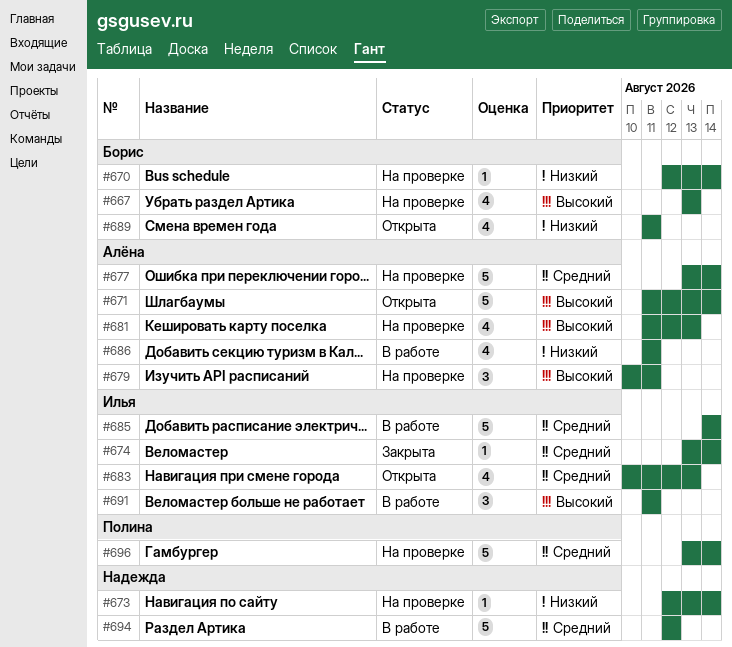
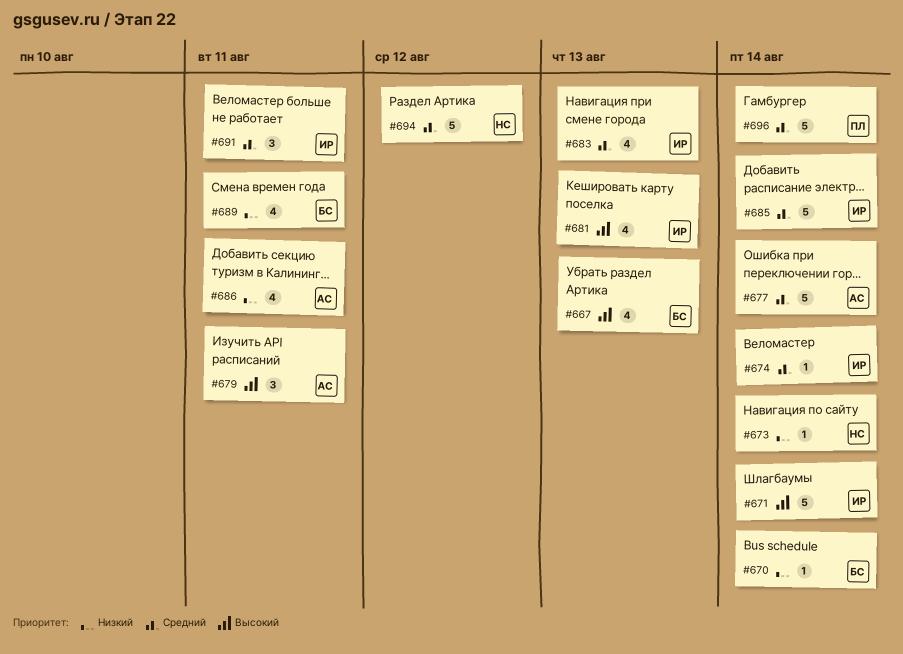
#671, owner: Алёна -> Илья
#681, owner: Алёна -> Илья
#691, priority: Высокий -> Средний

